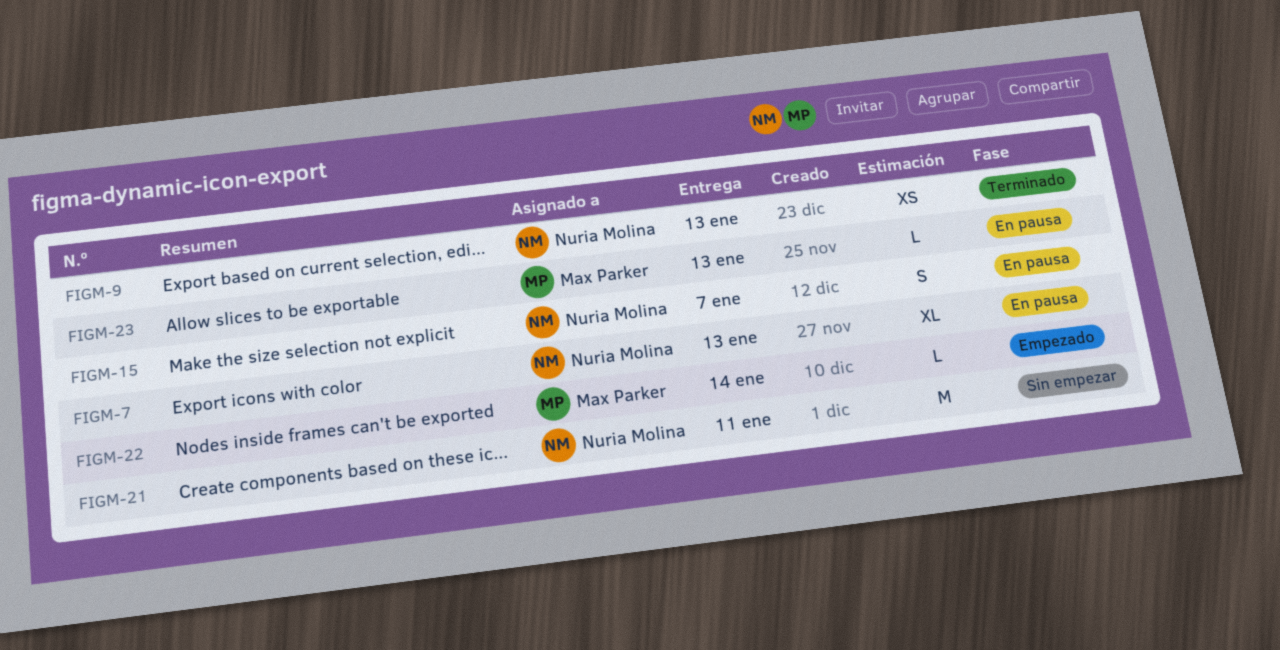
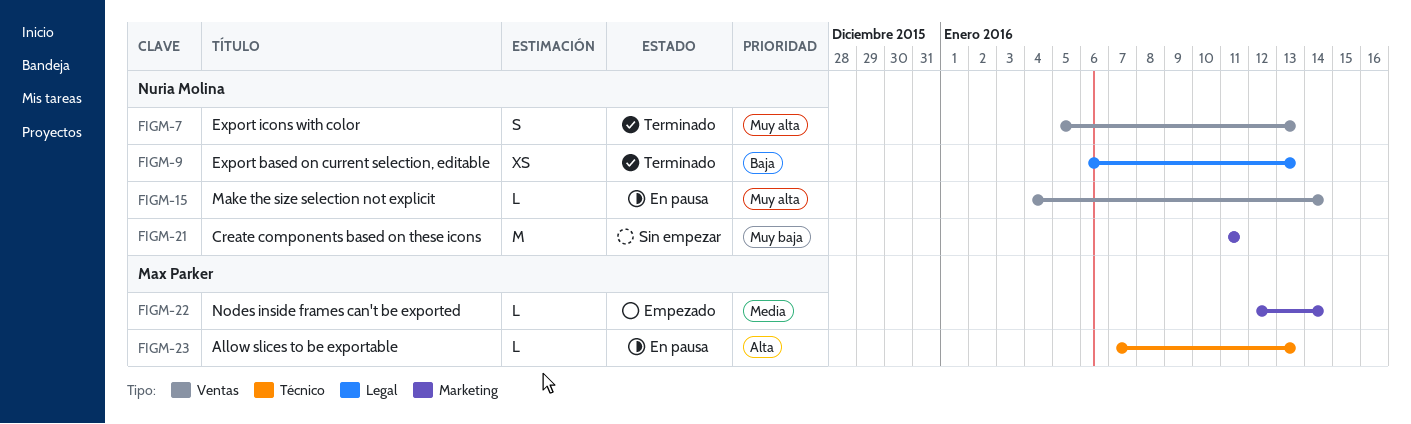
FIGM-7, status: En pausa -> Terminado
FIGM-7, estimate: XL -> S
FIGM-15, estimate: S -> L
FIGM-15, due: Jan 7 -> Jan 14

